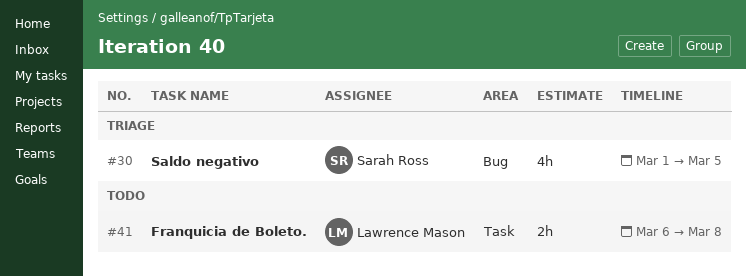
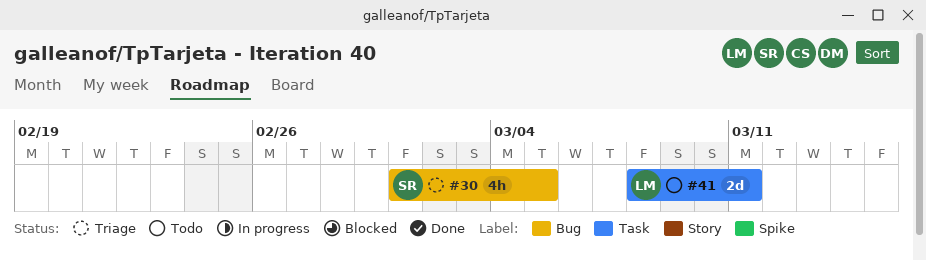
#41, estimate: 2h -> 2d
#41, start: Mar 6 -> Mar 8
#41, due: Mar 8 -> Mar 11

